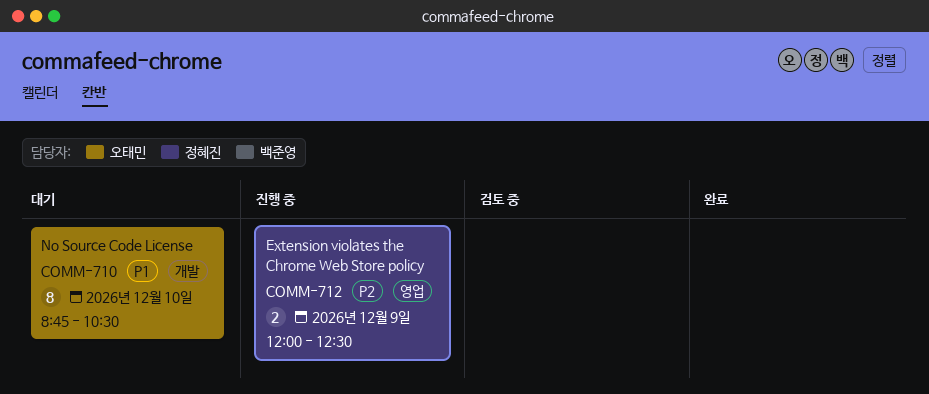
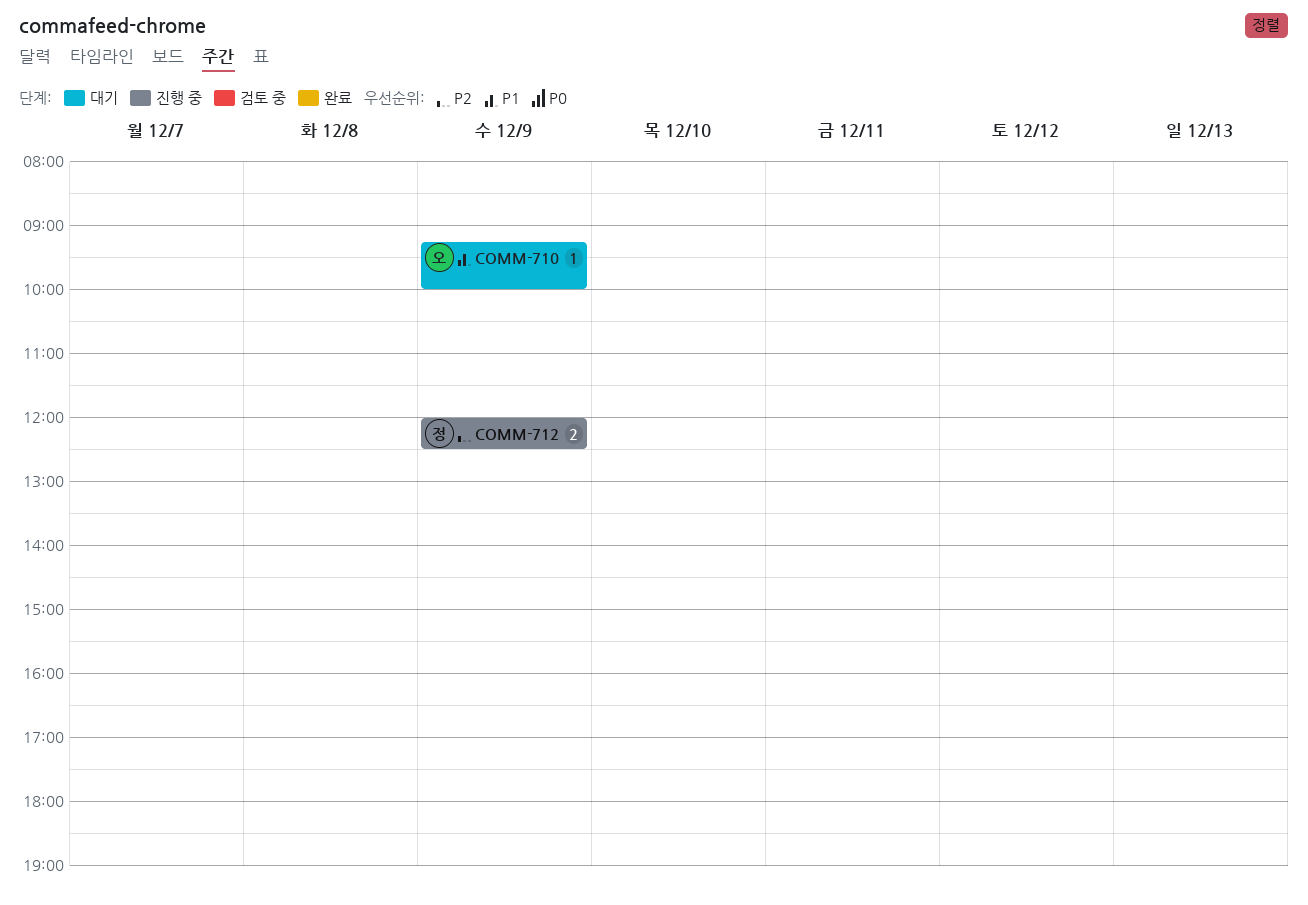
COMM-710, estimate: 8 -> 1
COMM-710, day: Dec 10 -> Dec 9
COMM-710, begins: 08:45 -> 09:15
COMM-710, ends: 10:30 -> 10:00

